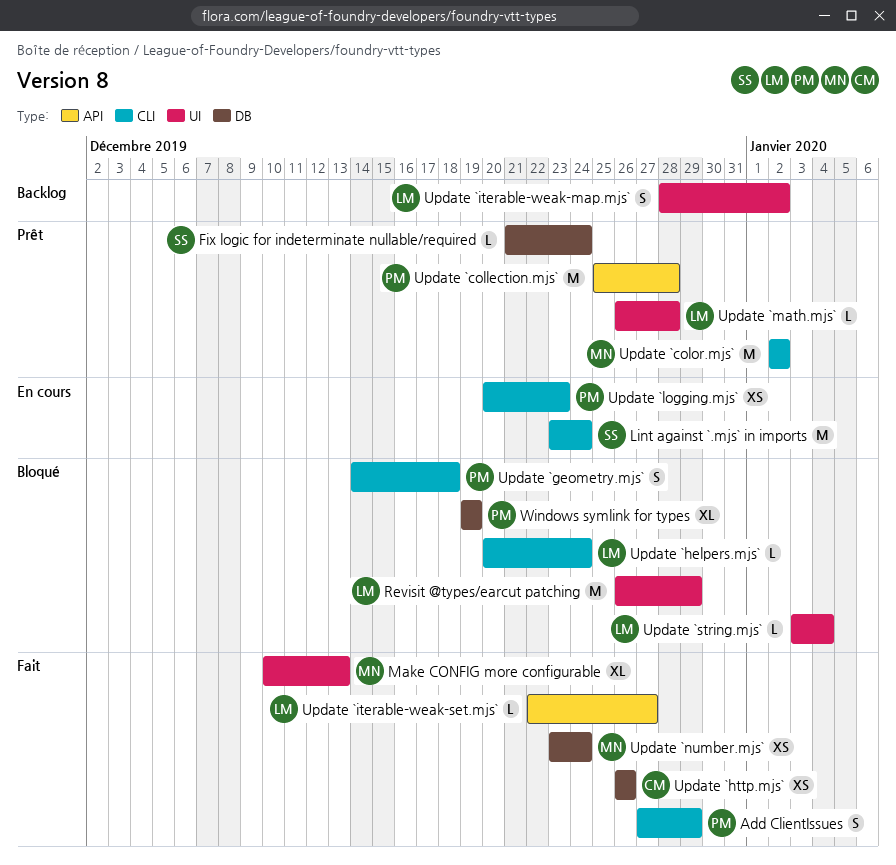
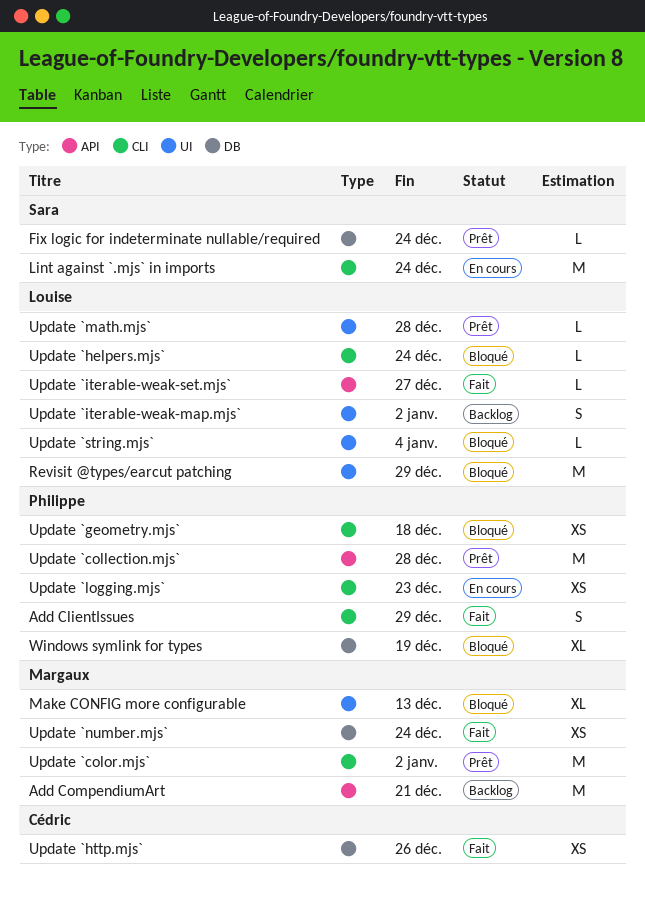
Add CompendiumArt: none -> present
Make CONFIG more configurable, status: Fait -> Bloqué
Update `geometry.mjs`, estimate: S -> XS

